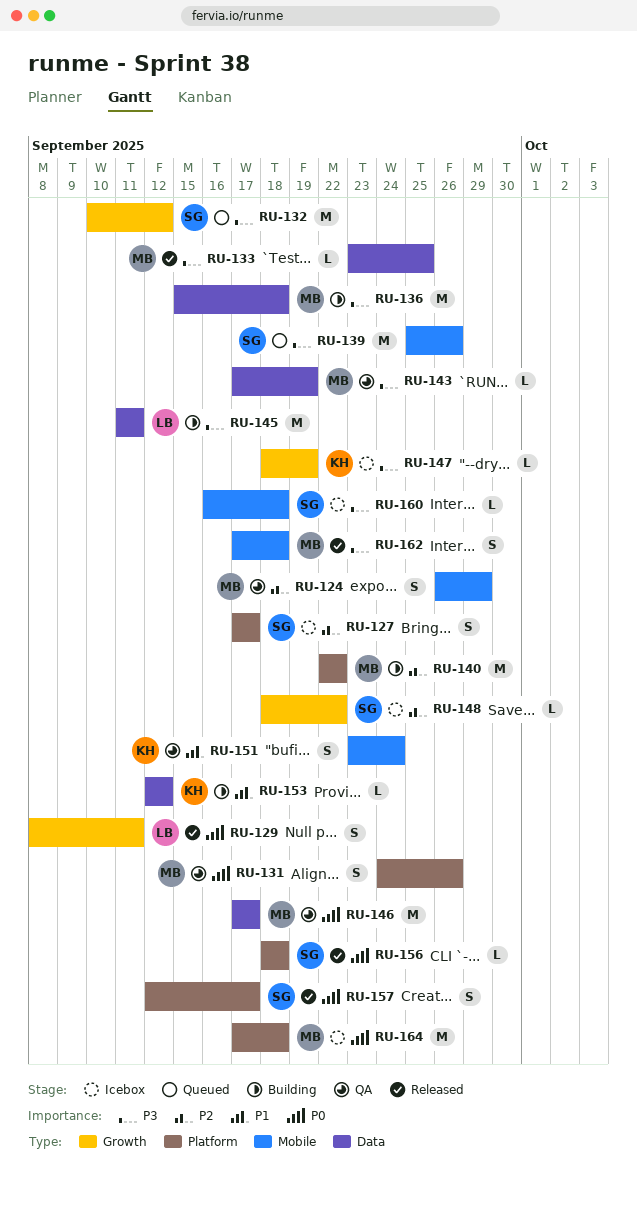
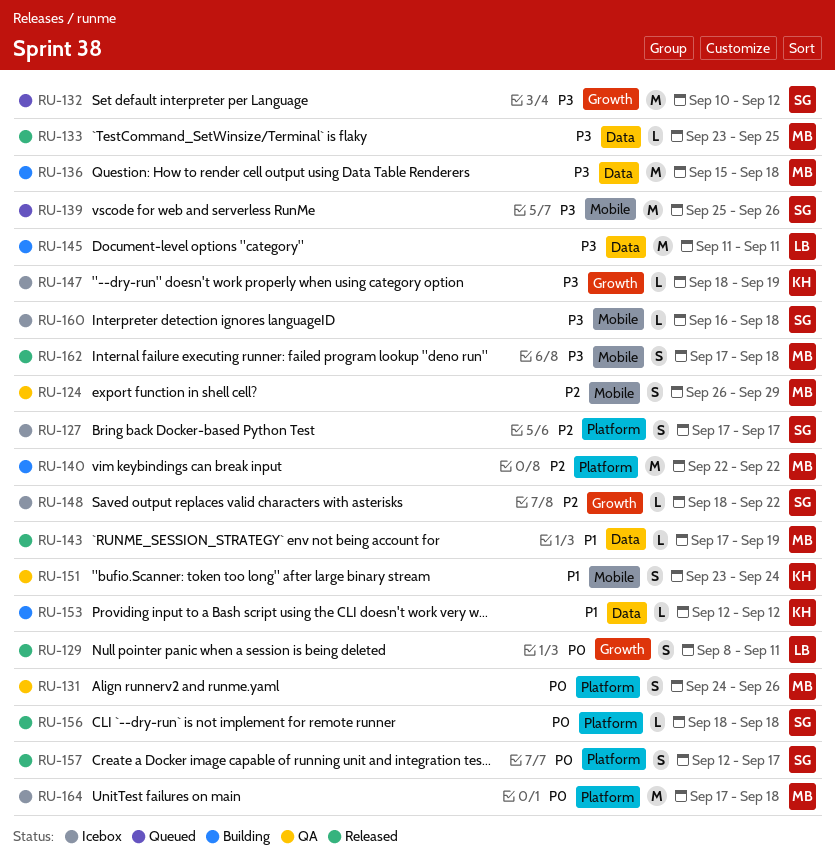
RU-143, status: QA -> Released
RU-143, priority: P3 -> P1
RU-146: present -> none

